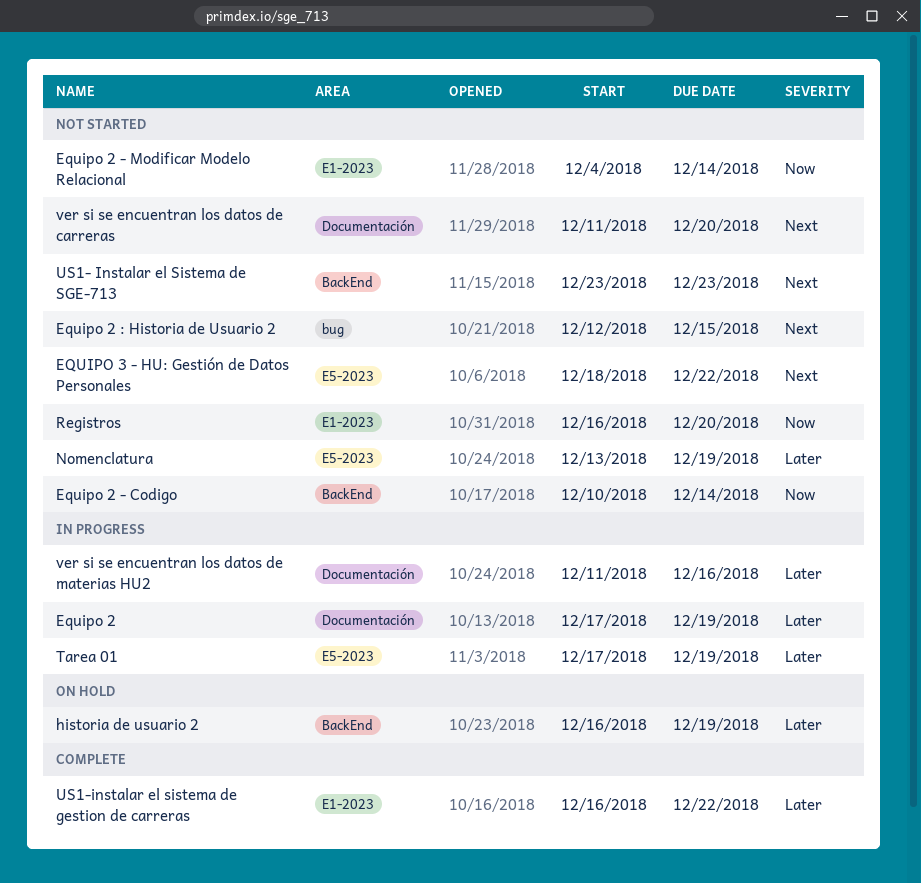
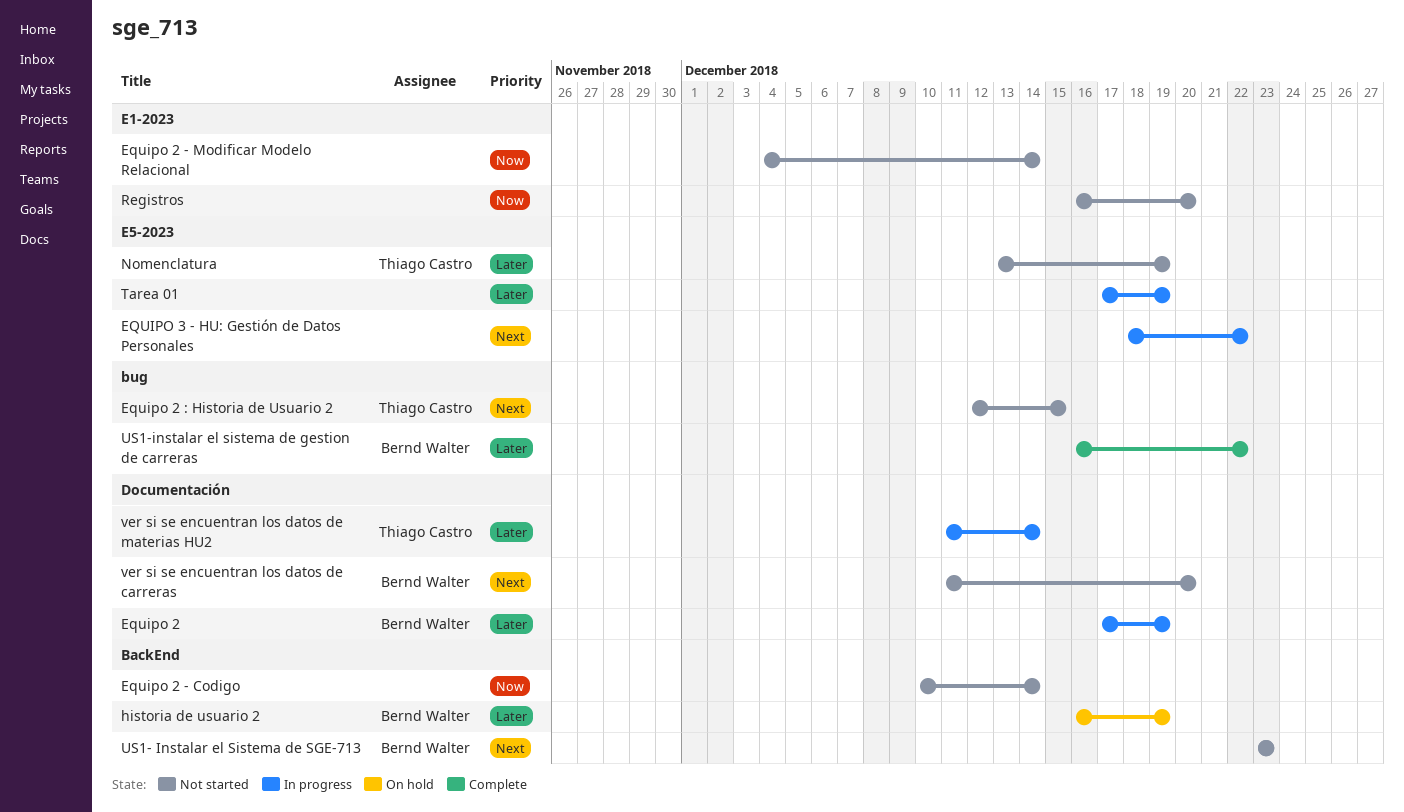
EQUIPO 3 - HU: Gestión de Datos Personales, status: Not started -> In progress
US1-instalar el sistema de gestion de carreras, label: E1-2023 -> bug
ver si se encuentran los datos de materias HU2, due: Dec 16 -> Dec 14

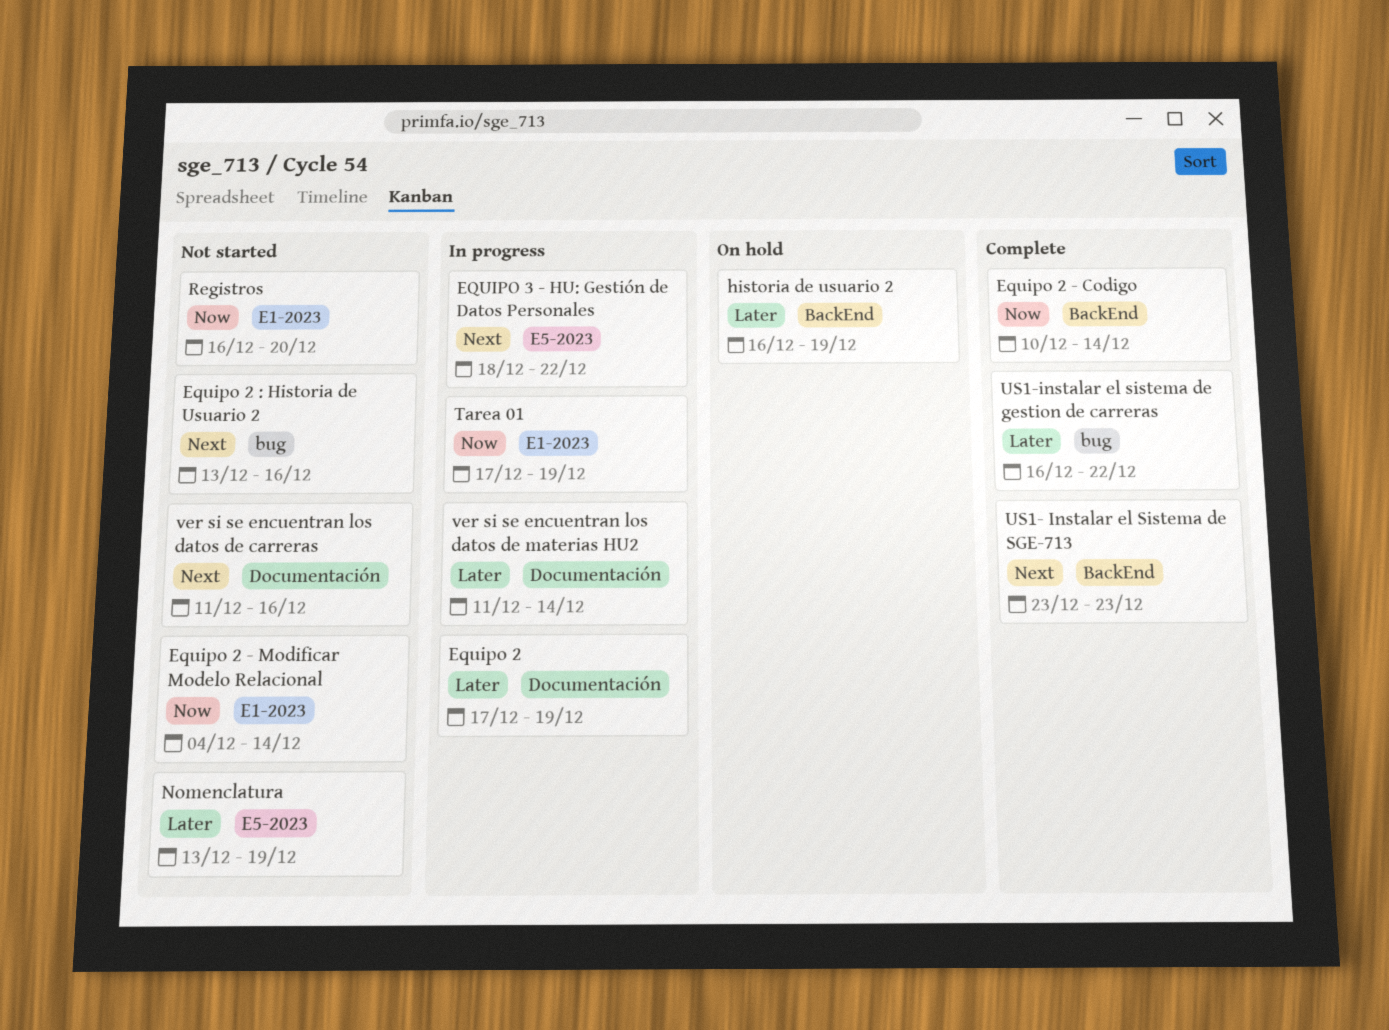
Equipo 2 - Codigo, status: Not started -> Complete
Equipo 2 : Historia de Usuario 2, start: Dec 12 -> Dec 13
Equipo 2 : Historia de Usuario 2, due: Dec 15 -> Dec 16
Tarea 01, priority: Later -> Now
Tarea 01, label: E5-2023 -> E1-2023
US1- Instalar el Sistema de SGE-713, status: Not started -> Complete
ver si se encuentran los datos de carreras, due: Dec 20 -> Dec 16

